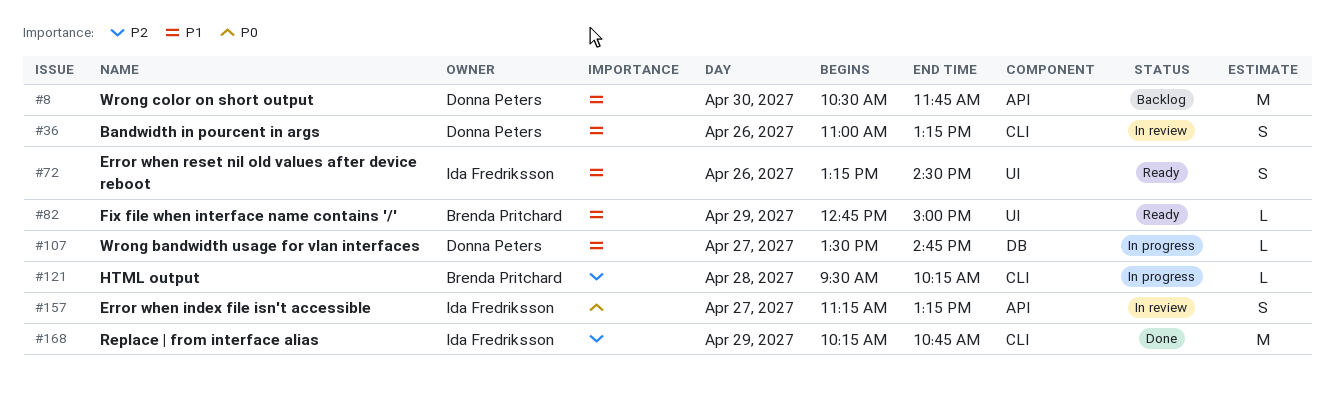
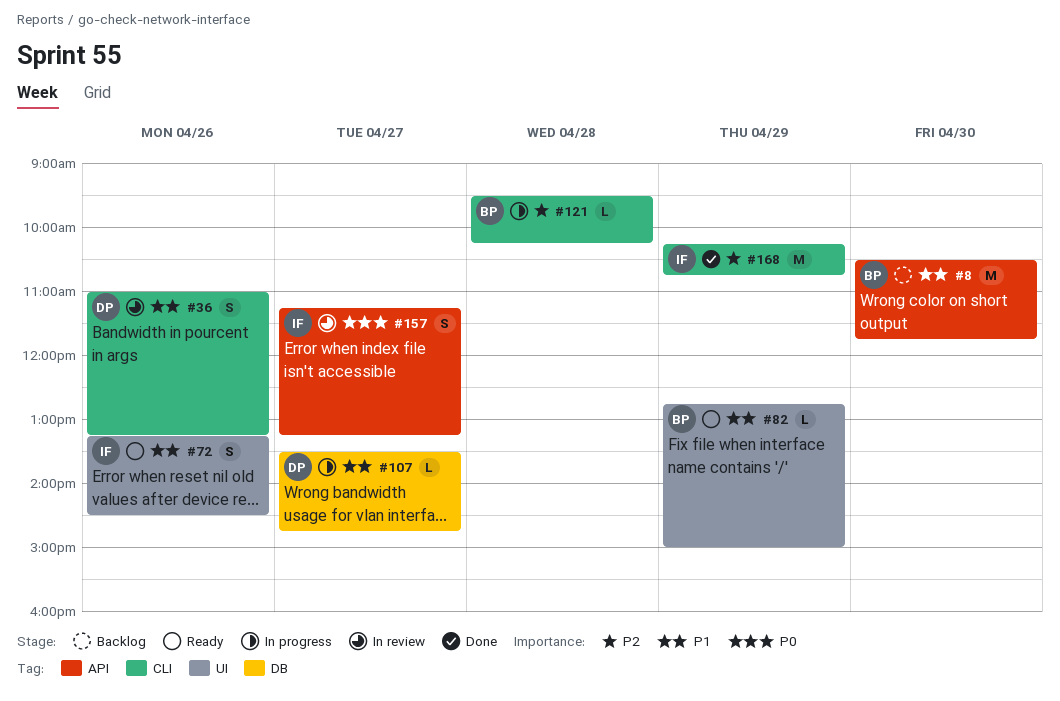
#8, owner: Donna Peters -> Brenda Pritchard

